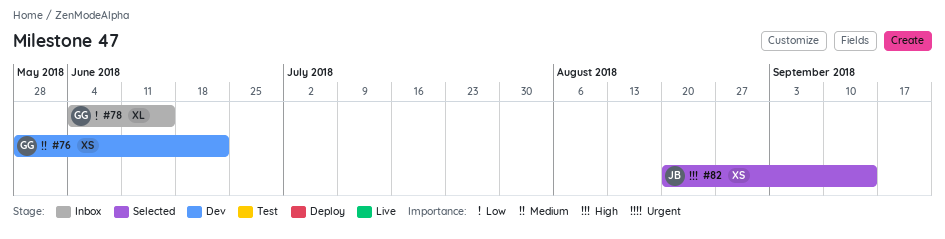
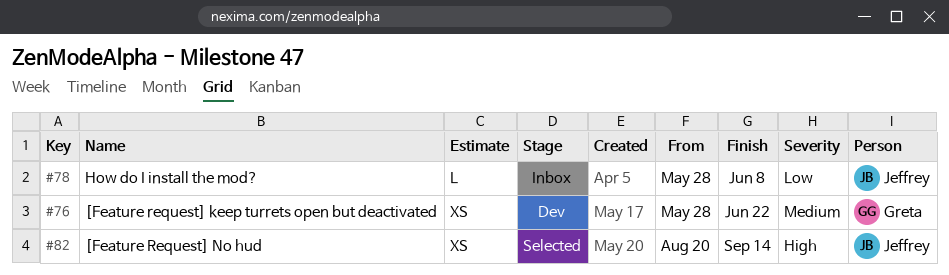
#78, owner: Greta -> Jeffrey
#78, estimate: XL -> L
#78, start: Jun 4 -> May 28
#78, due: Jun 15 -> Jun 8

